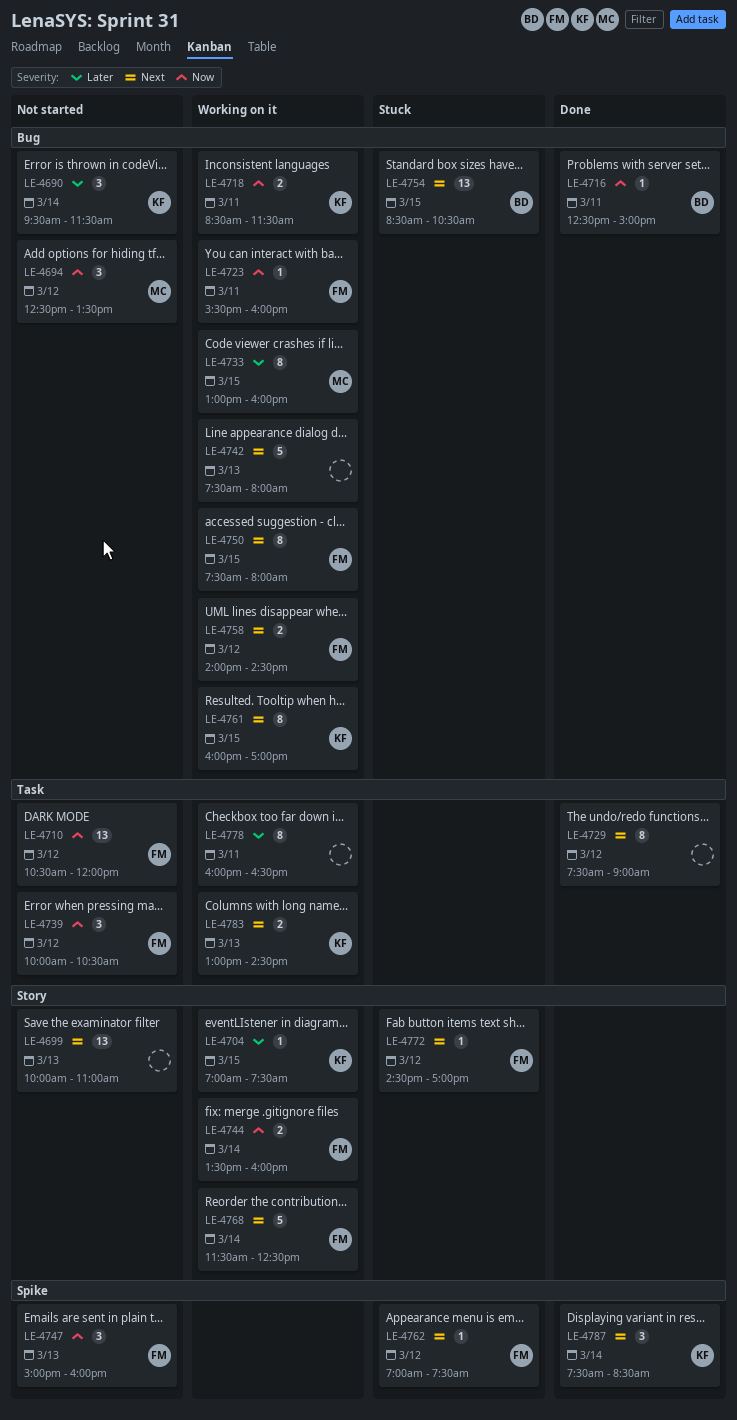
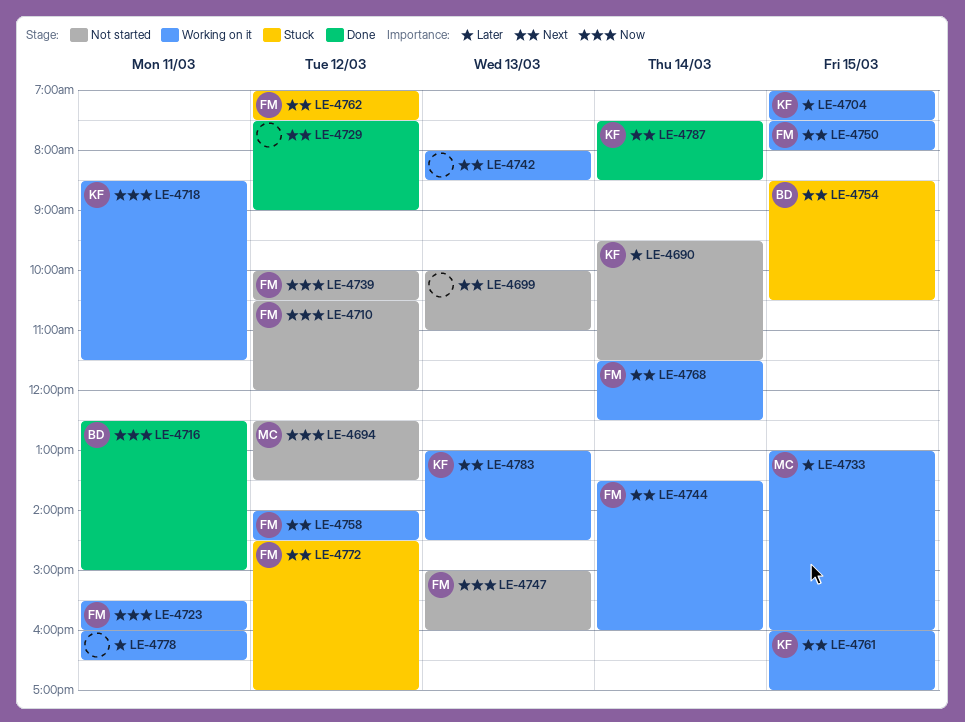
LE-4742, begins: 07:30 -> 08:00
LE-4742, ends: 08:00 -> 08:30
LE-4744, priority: Now -> Next

